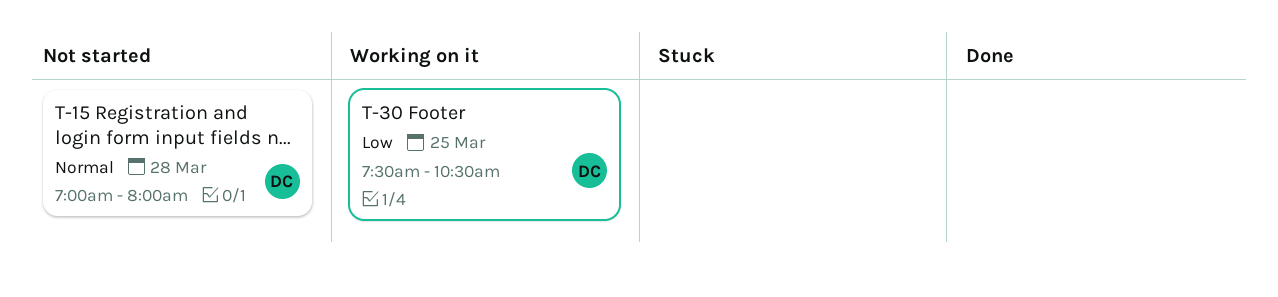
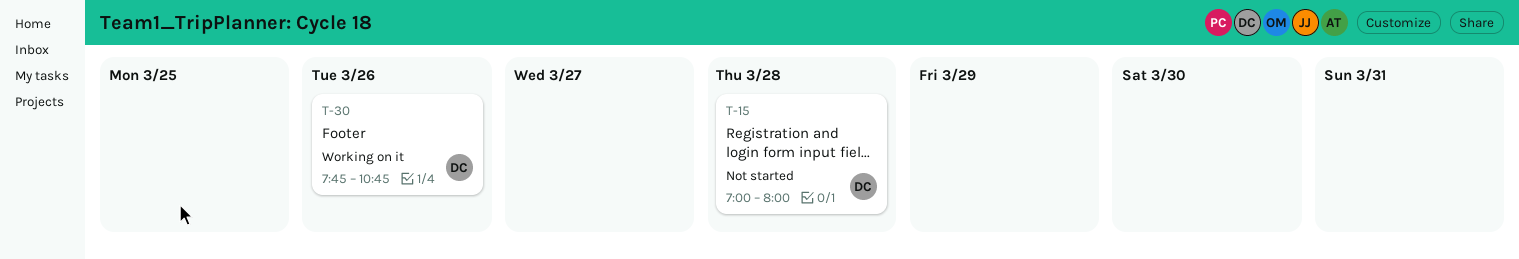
T-30, day: Mar 25 -> Mar 26
T-30, begins: 07:30 -> 07:45
T-30, ends: 10:30 -> 10:45

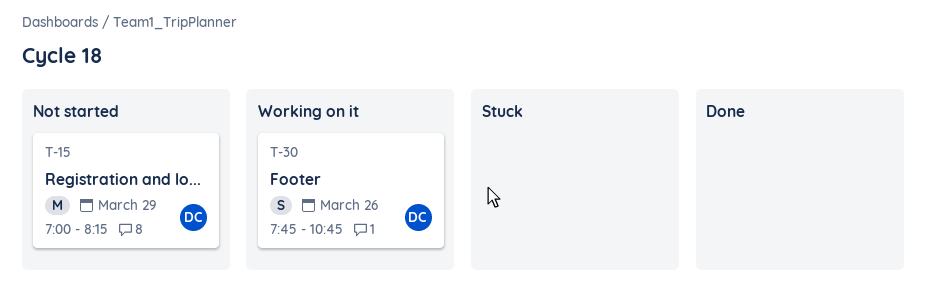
T-15, day: Mar 28 -> Mar 29
T-15, ends: 08:00 -> 08:15

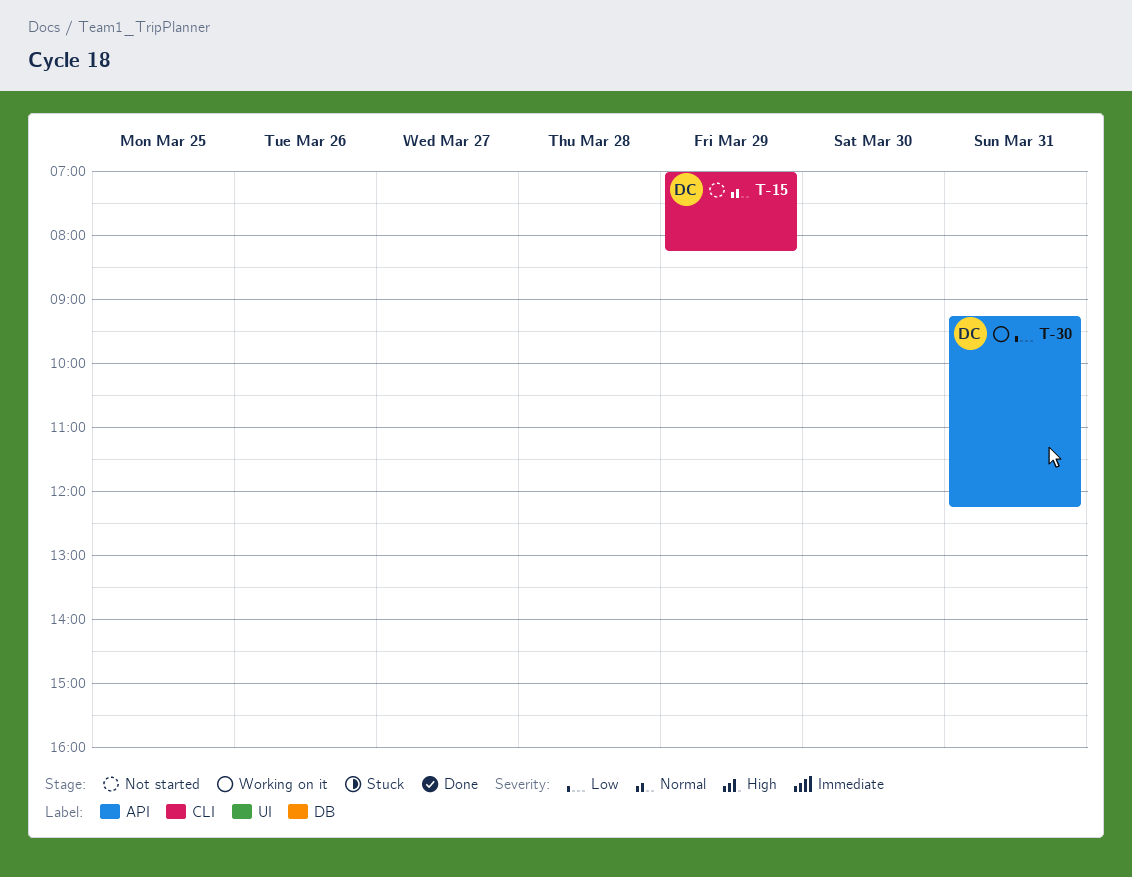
T-30, day: Mar 26 -> Mar 31
T-30, begins: 07:45 -> 09:15
T-30, ends: 10:45 -> 12:15

